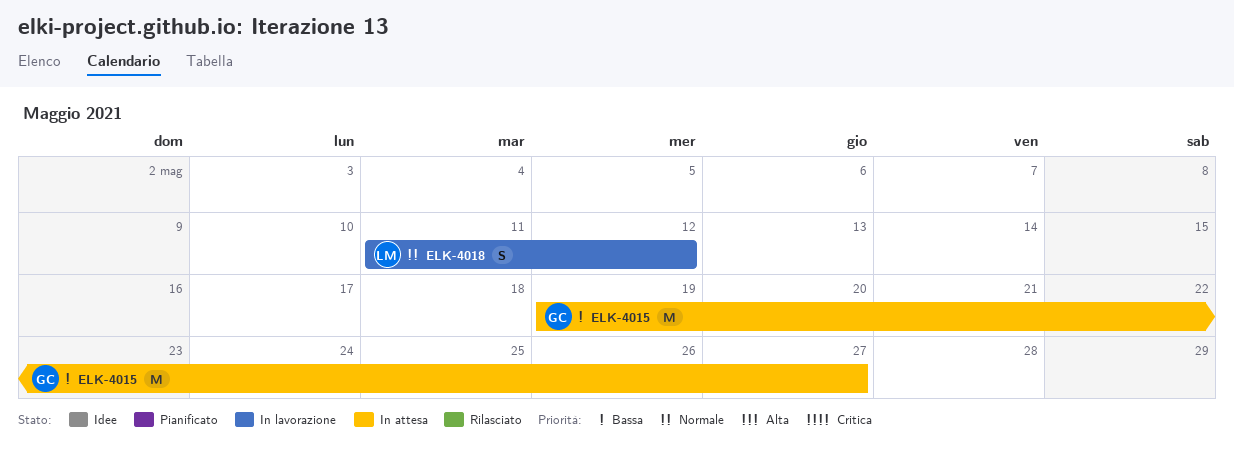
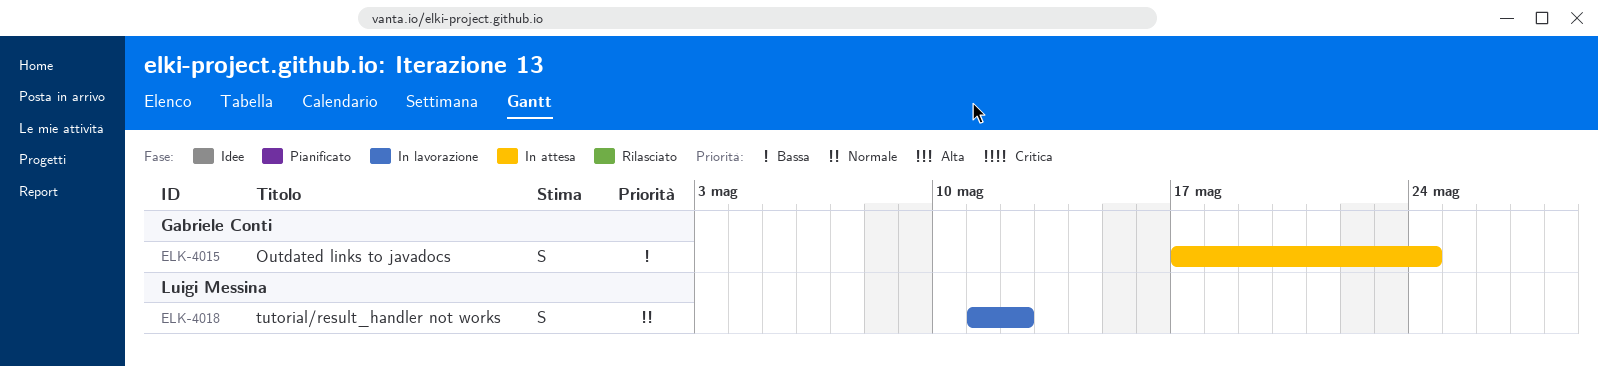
ELK-4015, estimate: M -> S
ELK-4015, start: May 19 -> May 17
ELK-4015, due: May 27 -> May 24

